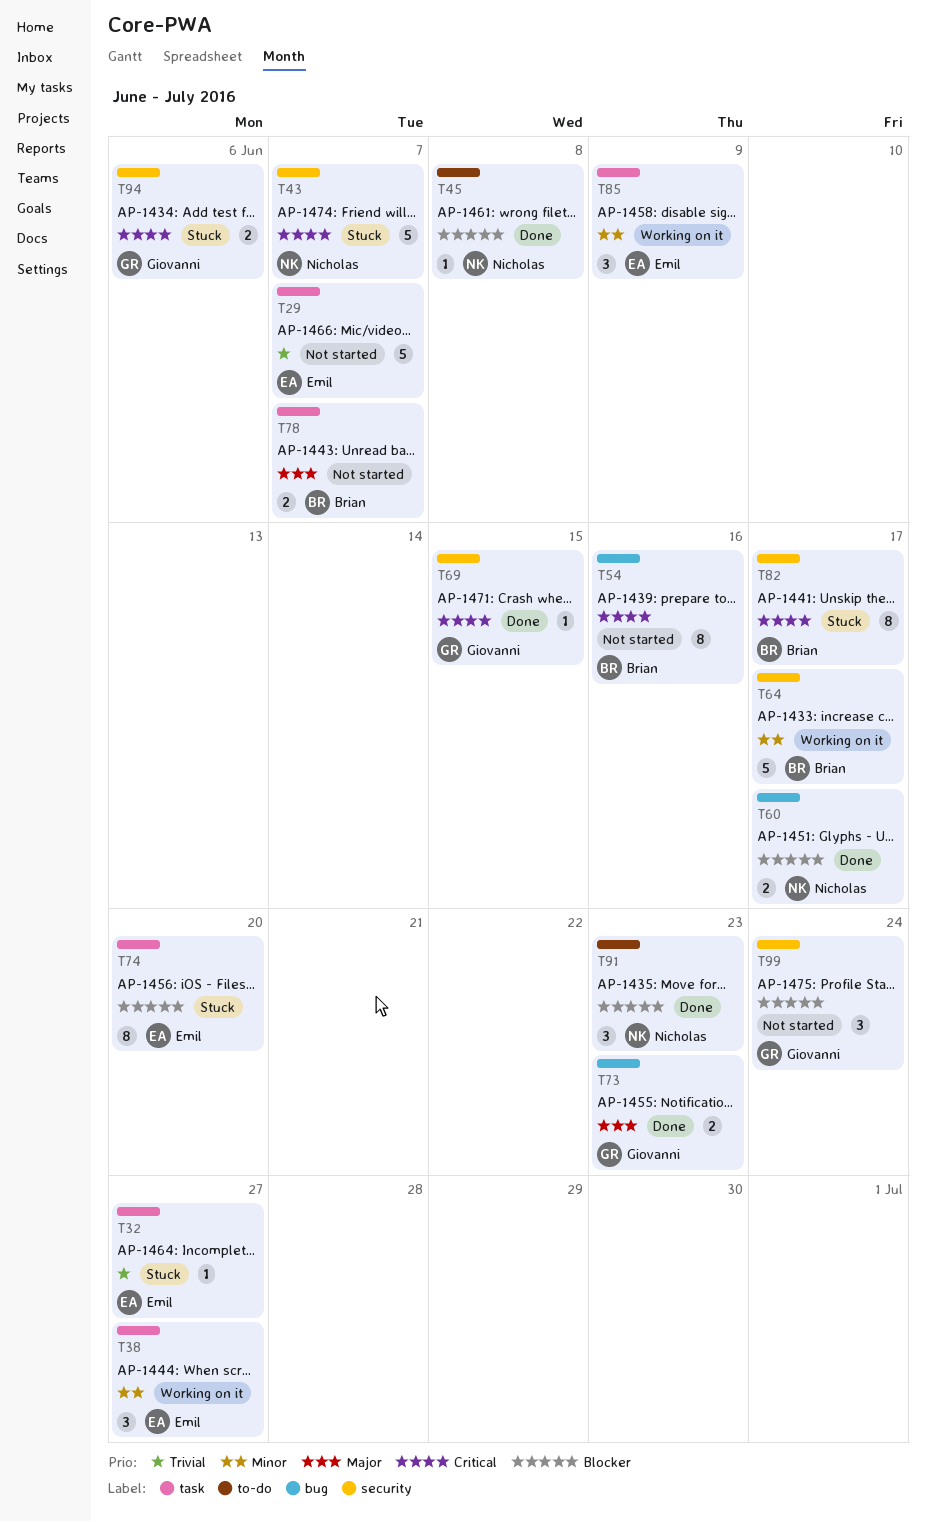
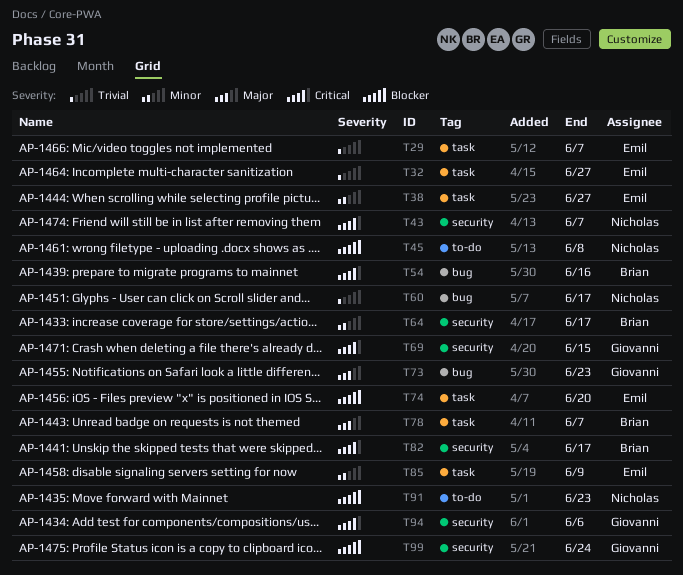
T60, priority: Blocker -> Trivial

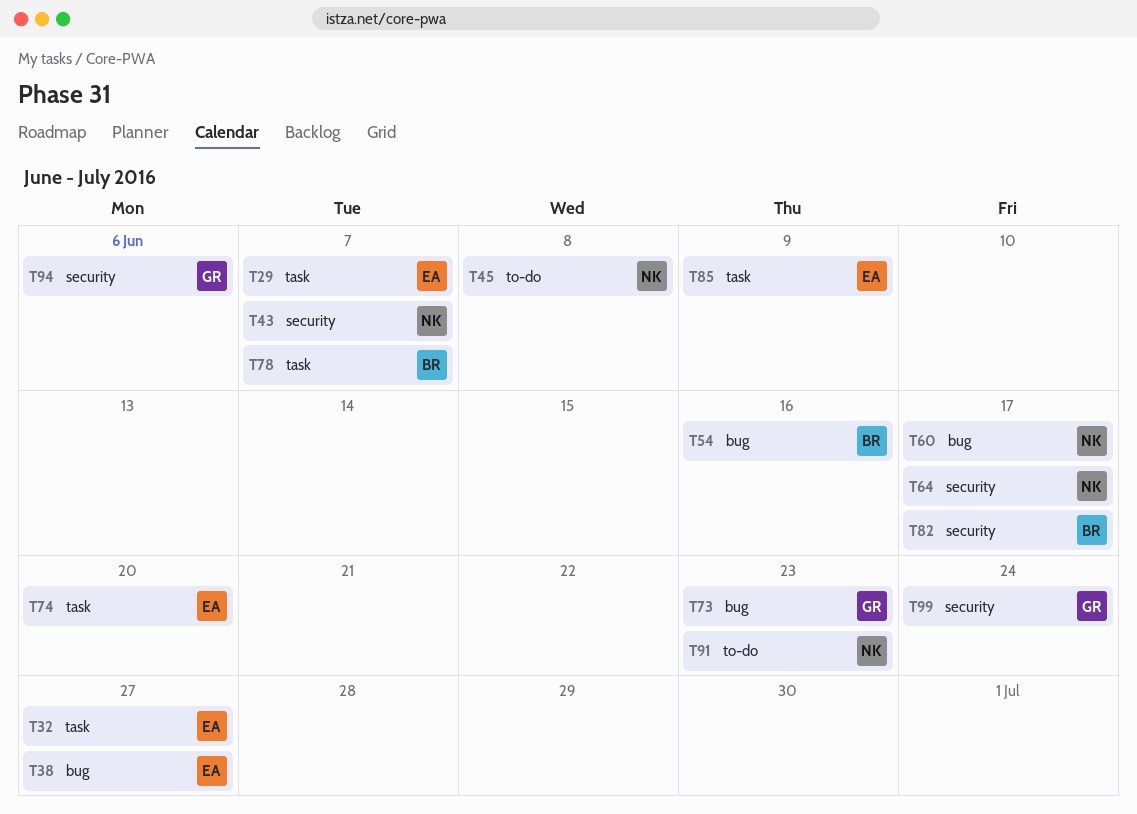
T38, label: task -> bug
T64, owner: Brian -> Nicholas
T69: present -> none

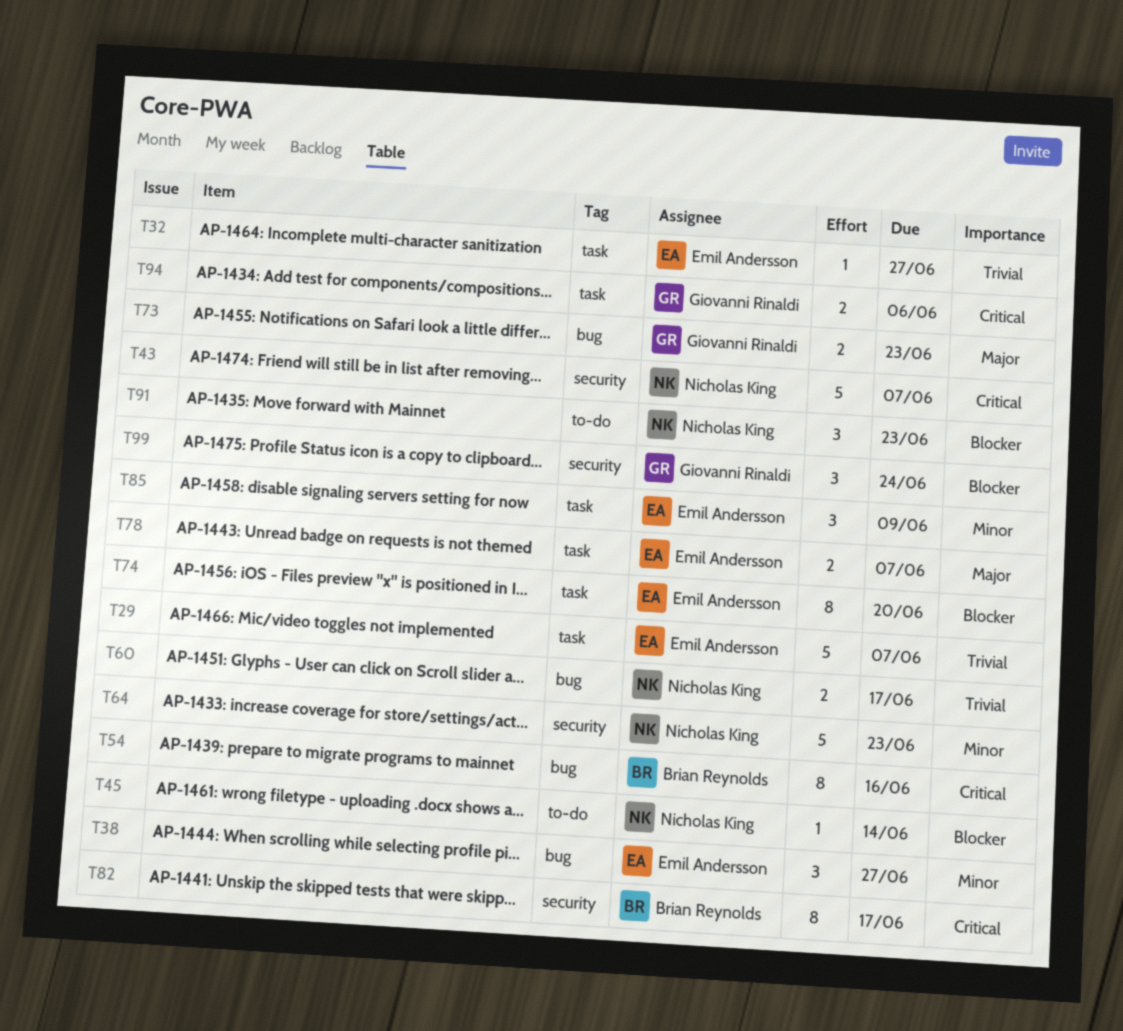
T45, due: Jun 8 -> Jun 14
T64, due: Jun 17 -> Jun 23
T78, owner: Brian Reynolds -> Emil Andersson
T94, label: security -> task

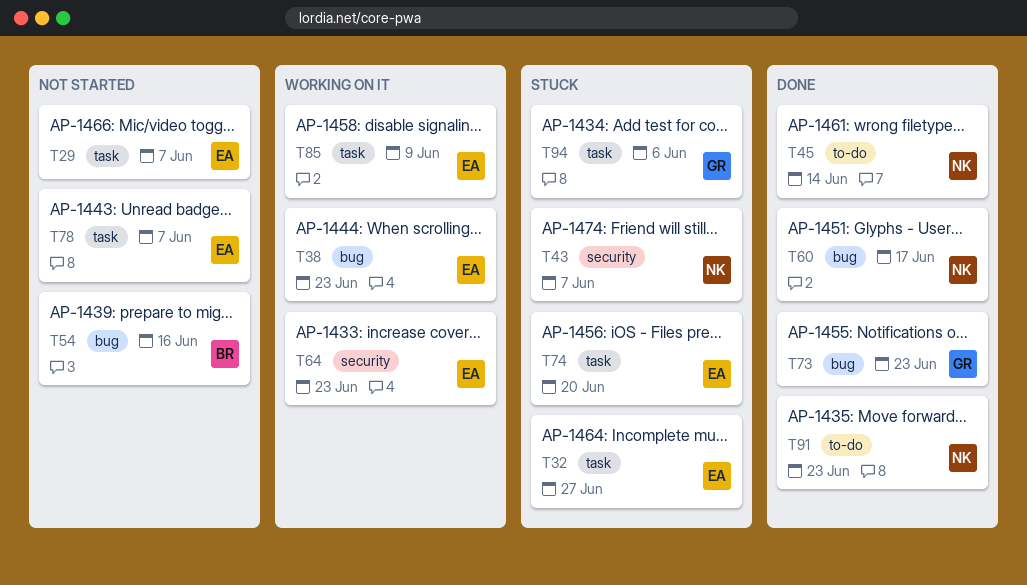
T38, due: Jun 27 -> Jun 23
T64, owner: Nicholas King -> Emil Andersson
T82: present -> none
T99: present -> none

